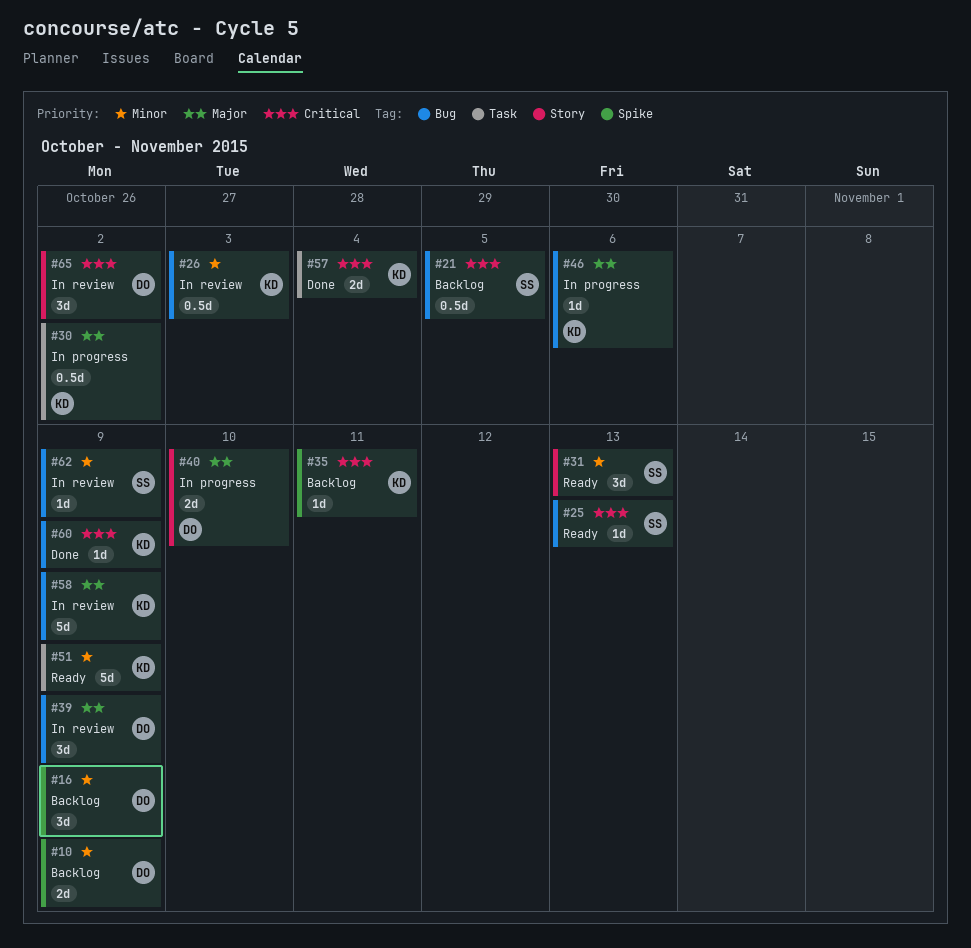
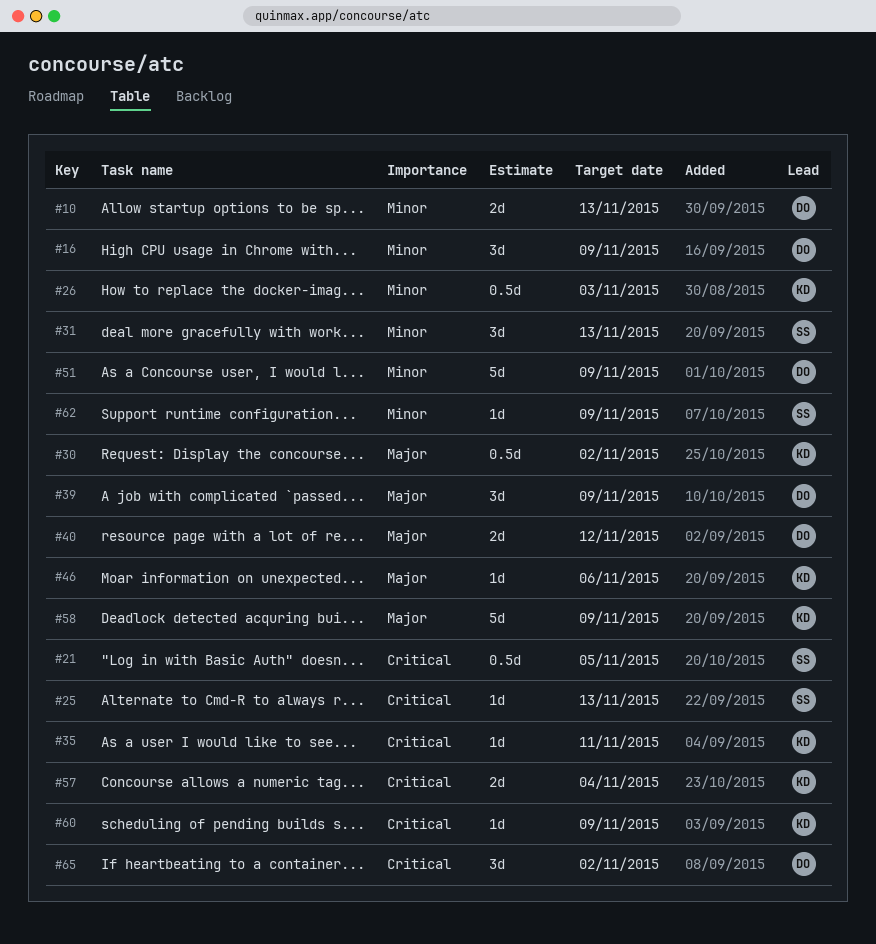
#10, due: Nov 9 -> Nov 13
#40, due: Nov 10 -> Nov 12
#51, owner: KD -> DO

